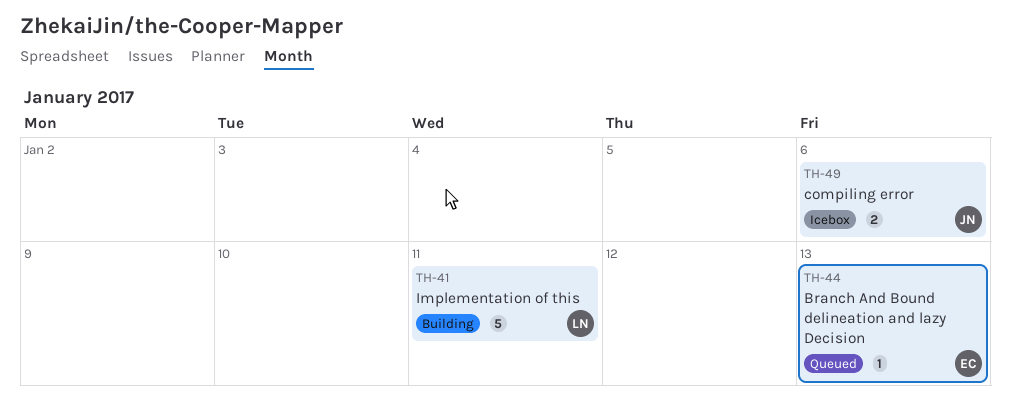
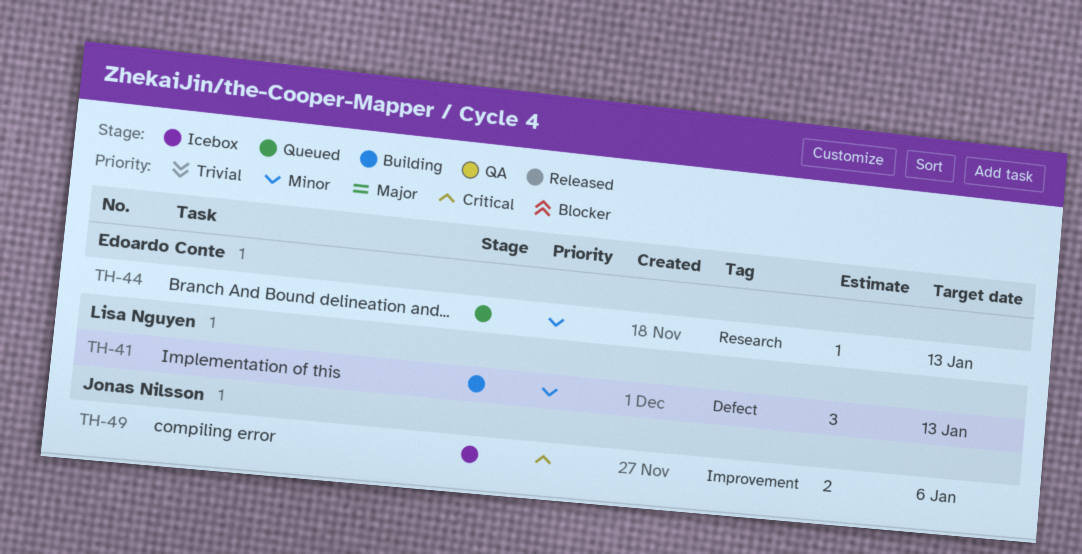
TH-41, estimate: 5 -> 3
TH-41, due: Jan 11 -> Jan 13

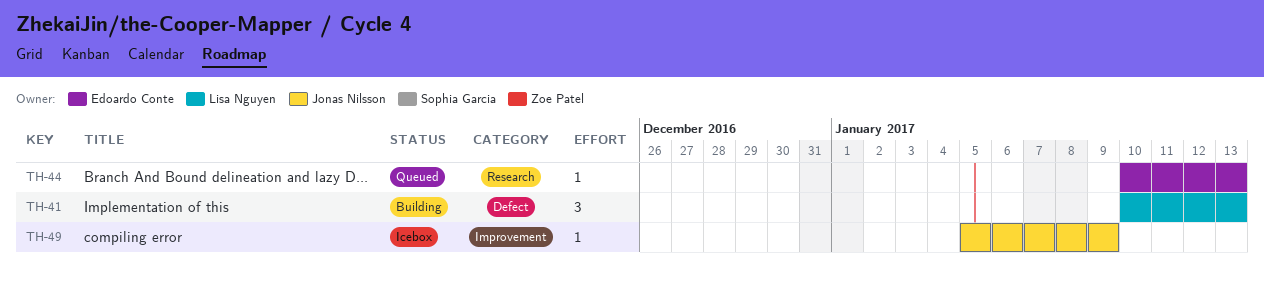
TH-49, estimate: 2 -> 1
TH-49, due: Jan 6 -> Jan 9

